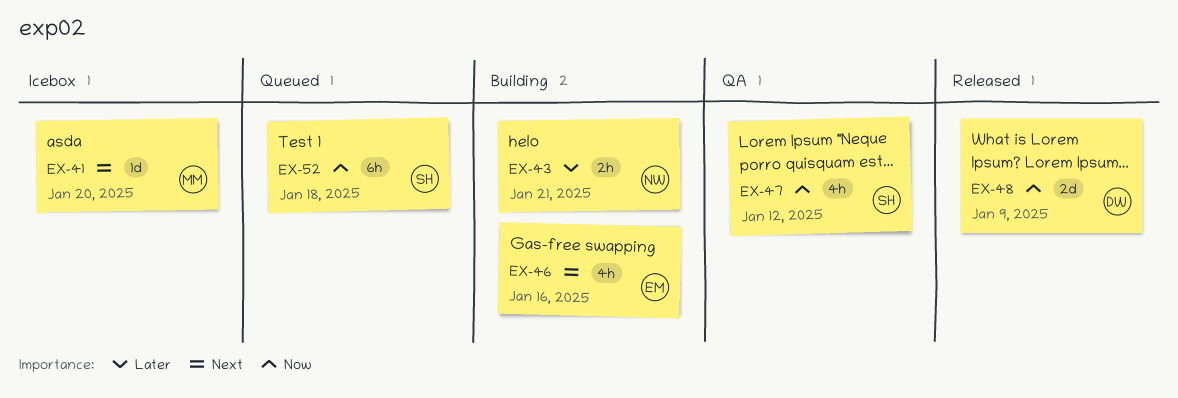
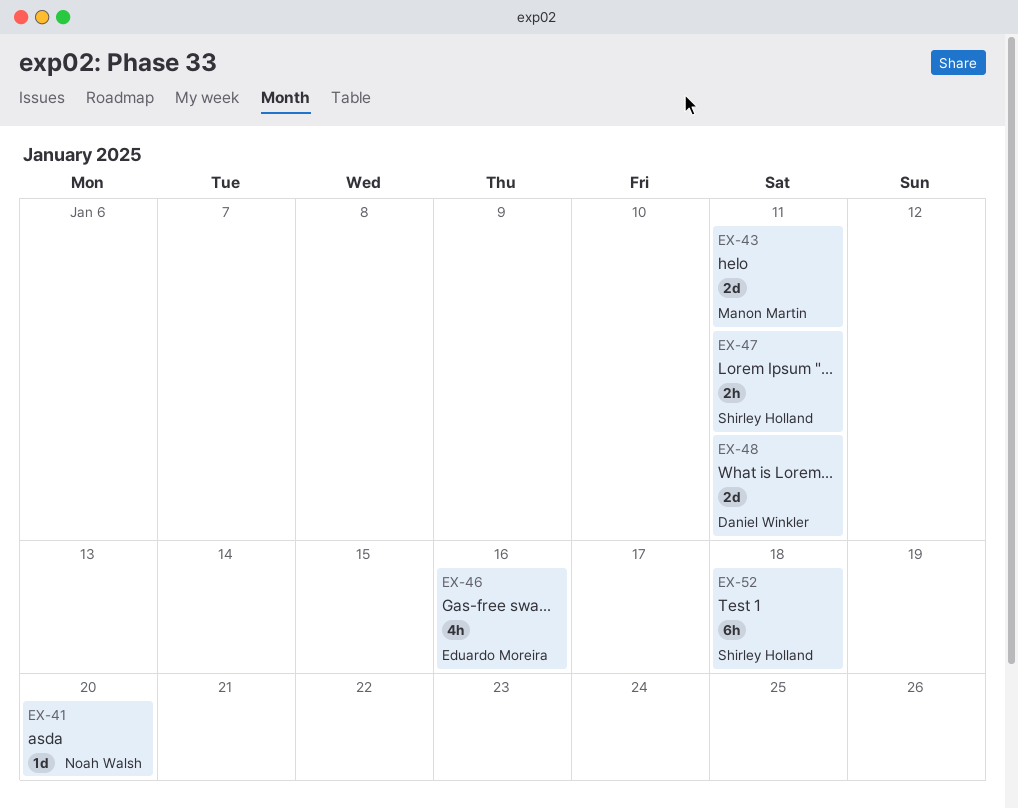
EX-41, owner: Manon Martin -> Noah Walsh
EX-43, owner: Noah Walsh -> Manon Martin
EX-43, estimate: 2h -> 2d
EX-43, due: Jan 21 -> Jan 11
EX-47, estimate: 4h -> 2h
EX-47, due: Jan 12 -> Jan 11
EX-48, due: Jan 9 -> Jan 11

